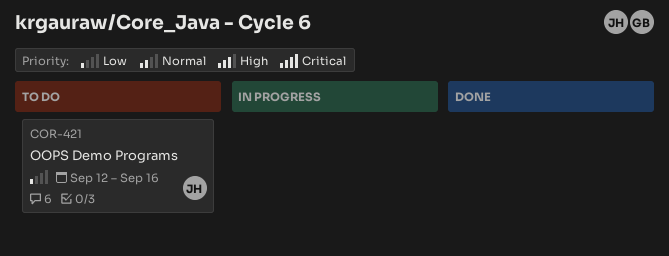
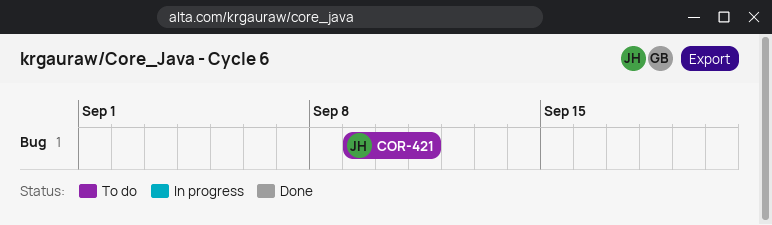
COR-421, start: Sep 12 -> Sep 9
COR-421, due: Sep 16 -> Sep 11

